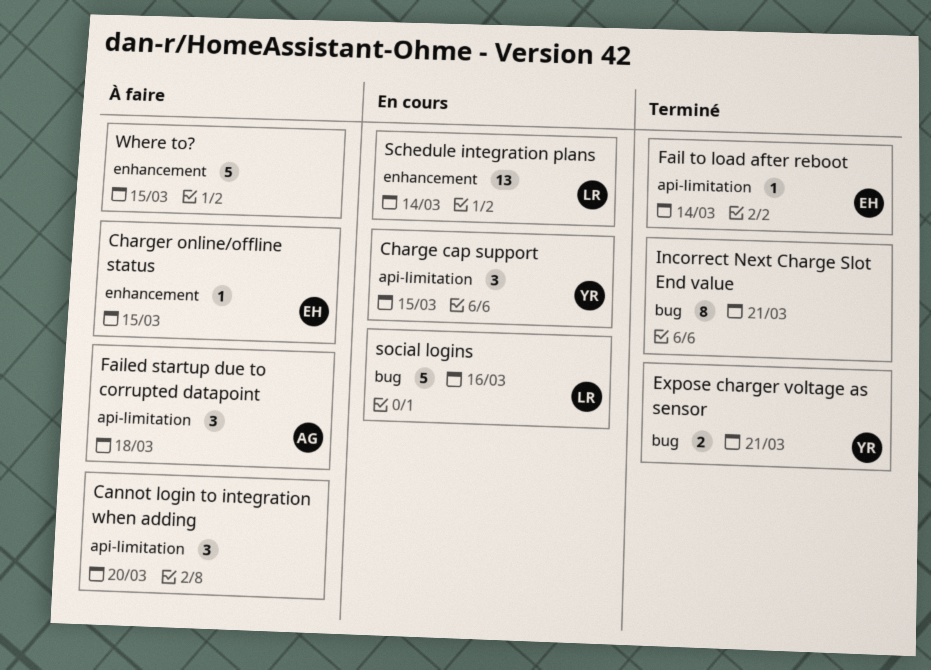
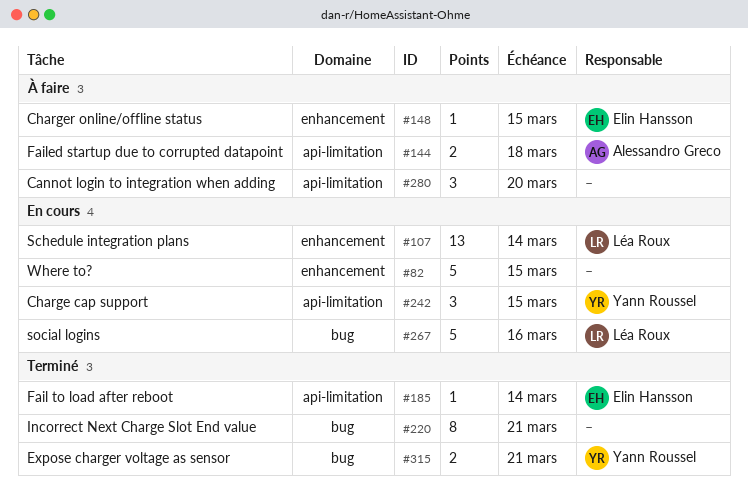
Failed startup due to corrupted datapoint, estimate: 3 -> 2
Where to?, status: À faire -> En cours

